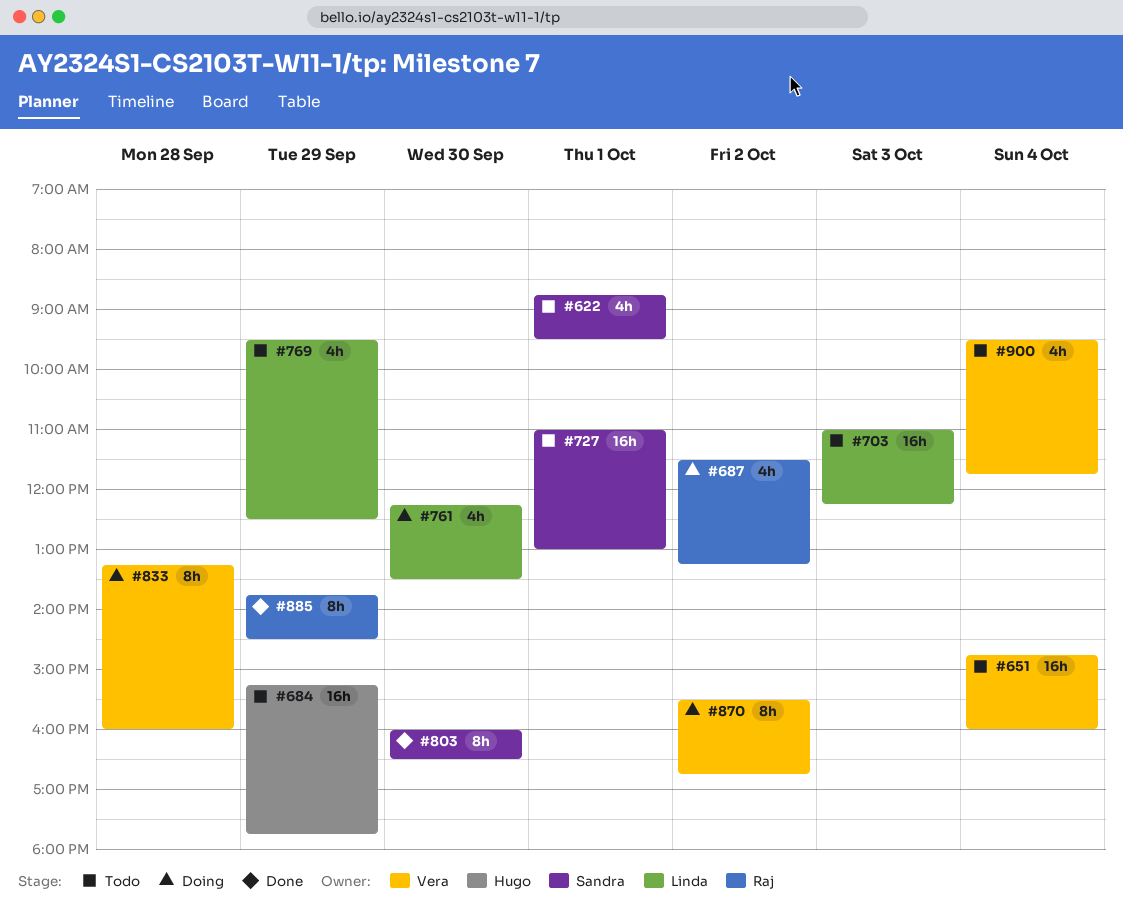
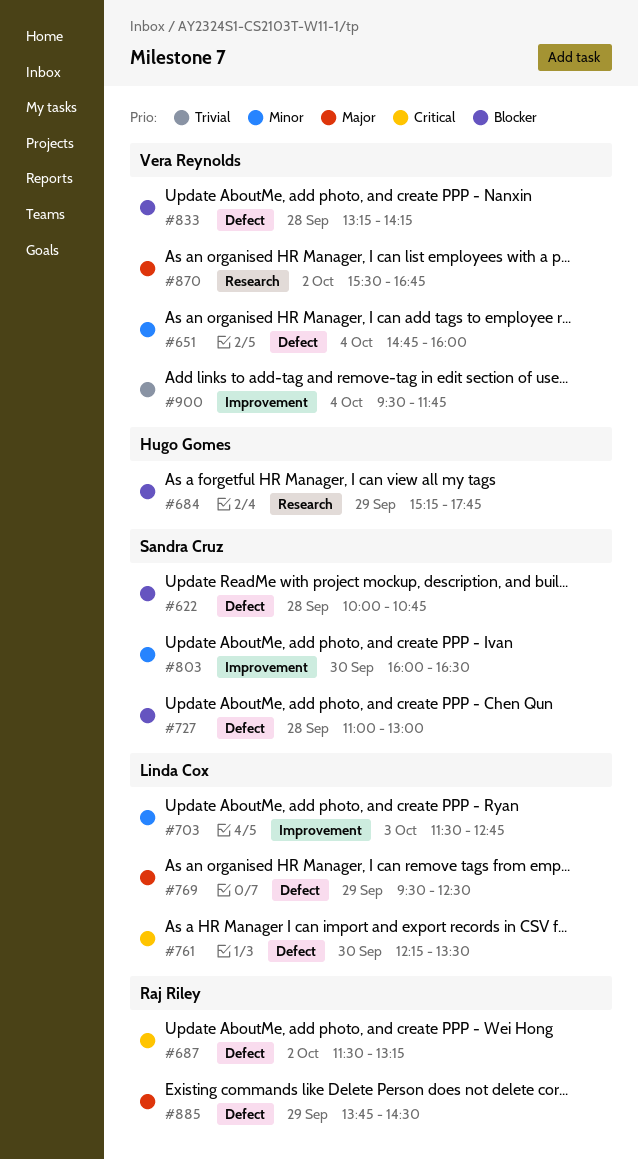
#622, day: Oct 1 -> Sep 28
#622, begins: 08:45 -> 10:00
#622, ends: 09:30 -> 10:45
#703, begins: 11:00 -> 11:30
#703, ends: 12:15 -> 12:45
#727, day: Oct 1 -> Sep 28
#833, ends: 16:00 -> 14:15

